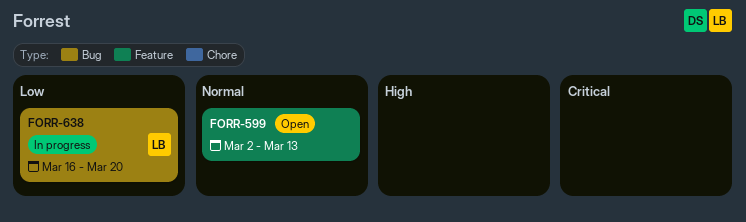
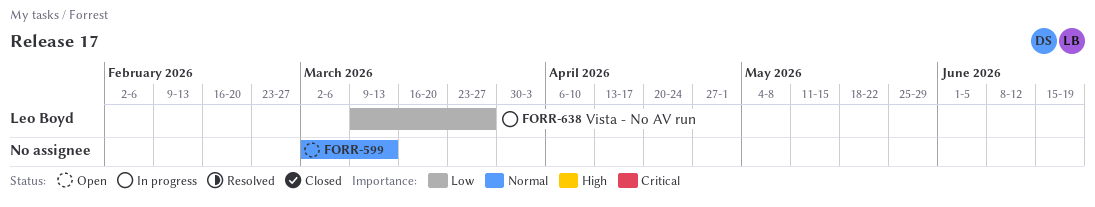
FORR-638, start: Mar 16 -> Mar 9
FORR-638, due: Mar 20 -> Mar 27

